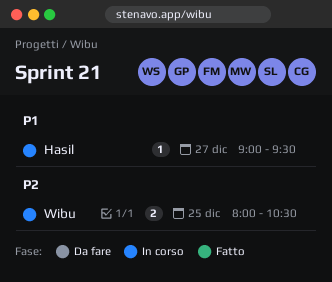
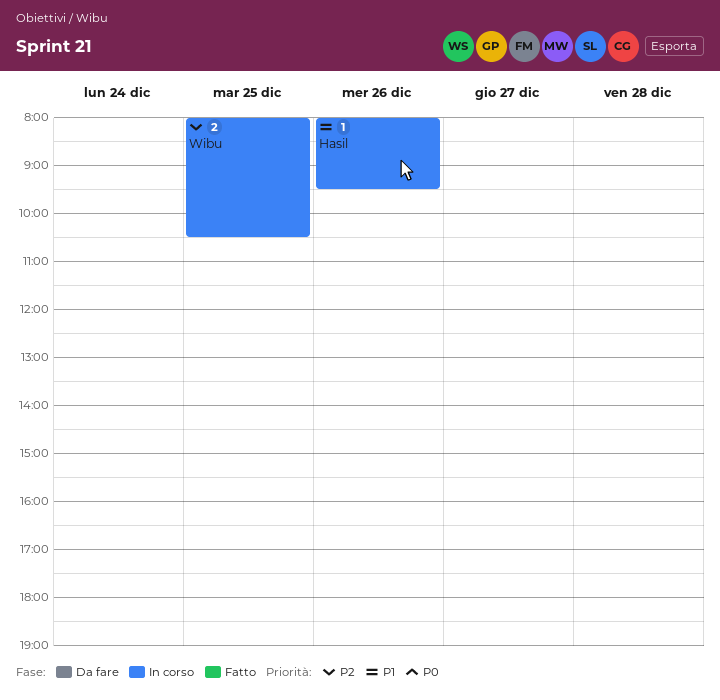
Hasil, day: Dec 27 -> Dec 26
Hasil, begins: 09:00 -> 08:00

